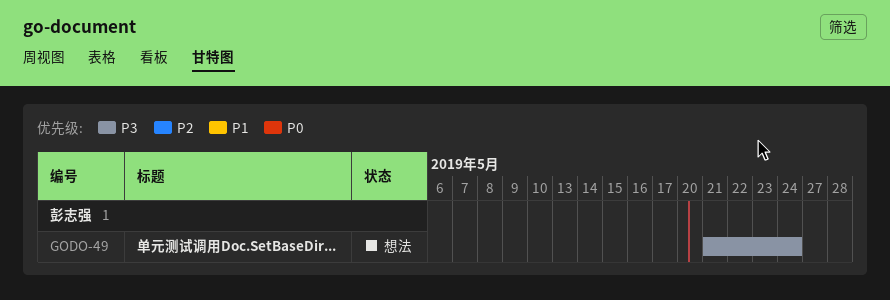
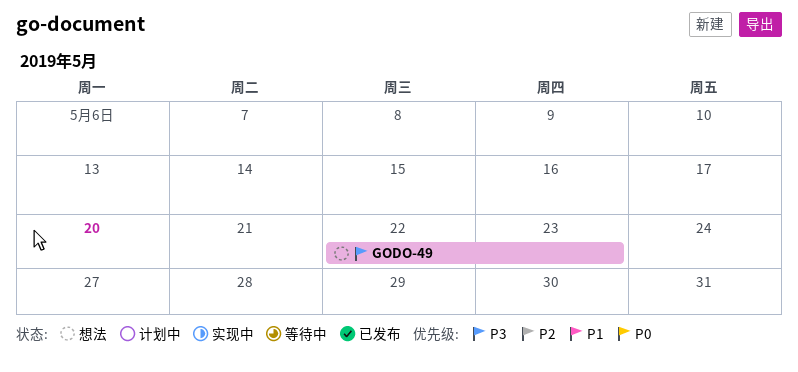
GODO-49, start: May 21 -> May 22
GODO-49, due: May 24 -> May 23

